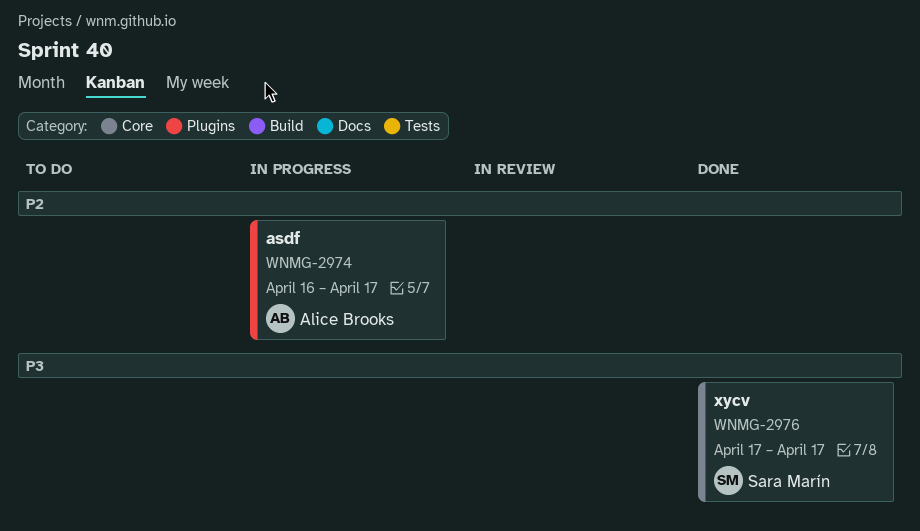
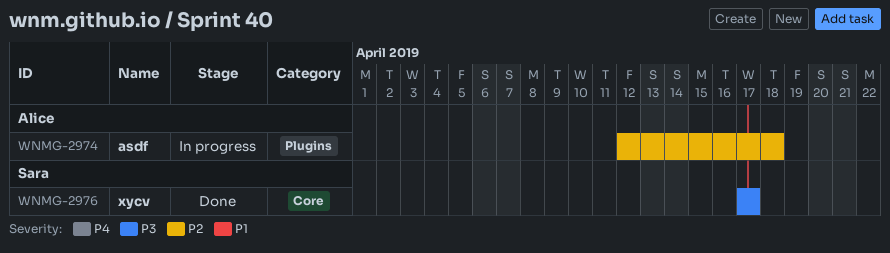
WNMG-2974, start: Apr 16 -> Apr 12
WNMG-2974, due: Apr 17 -> Apr 18

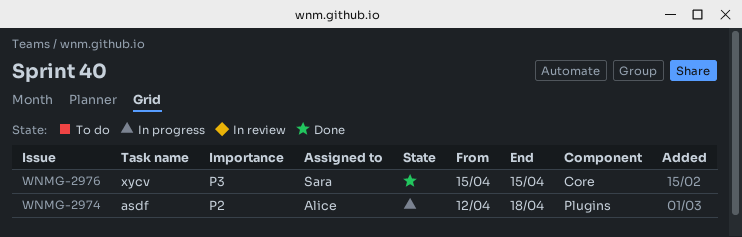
WNMG-2976, start: Apr 17 -> Apr 15
WNMG-2976, due: Apr 17 -> Apr 15

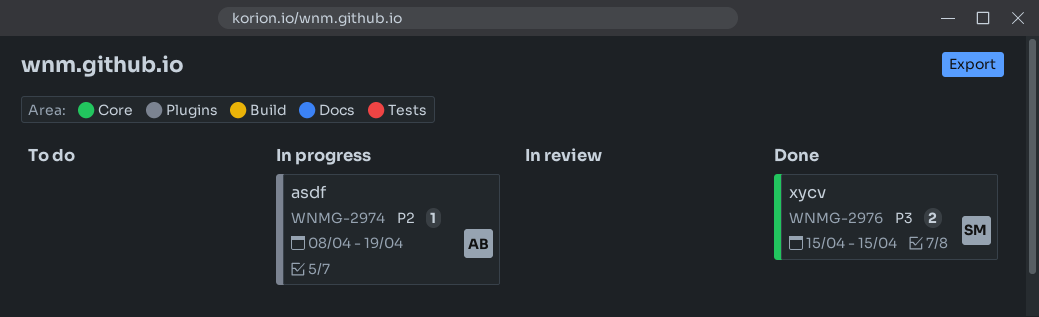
WNMG-2974, start: Apr 12 -> Apr 8
WNMG-2974, due: Apr 18 -> Apr 19

